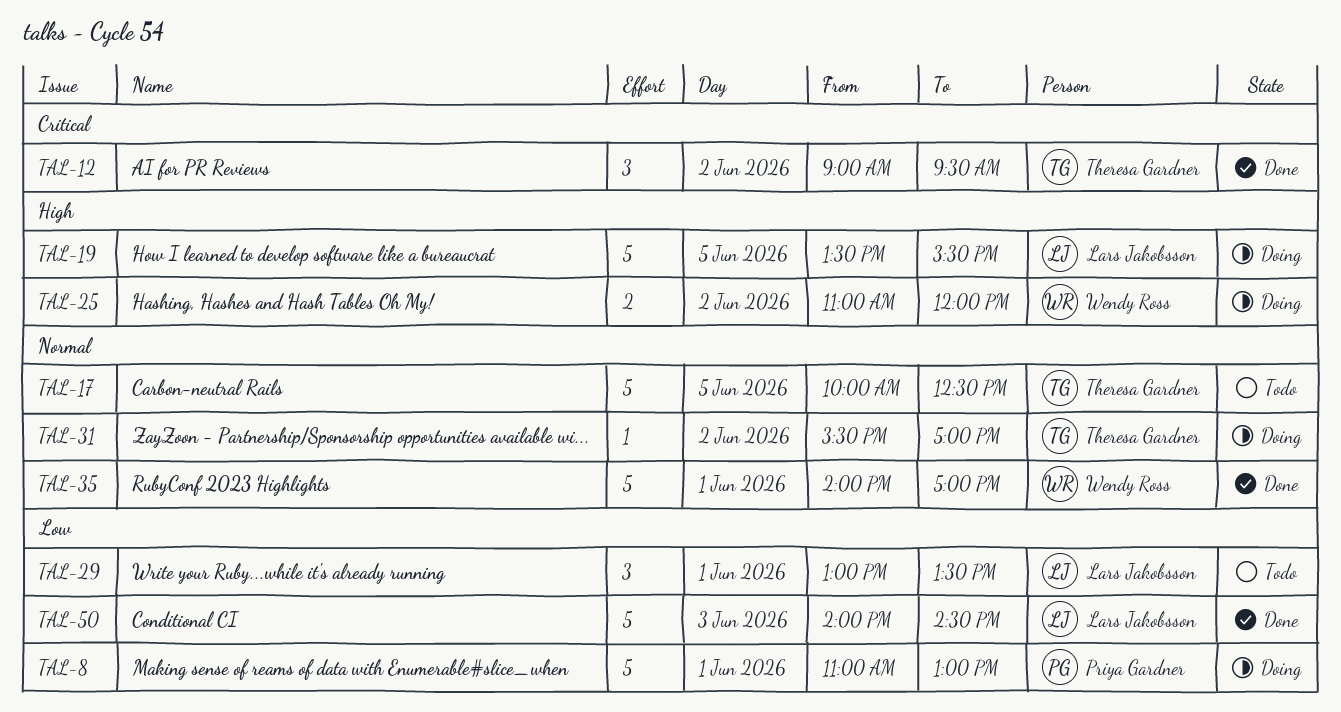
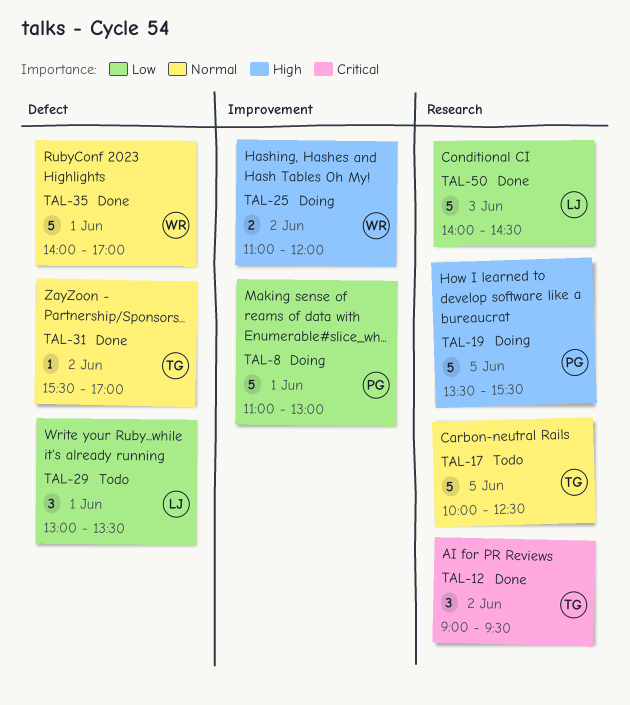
TAL-19, owner: Lars Jakobsson -> Priya Gardner
TAL-31, status: Doing -> Done

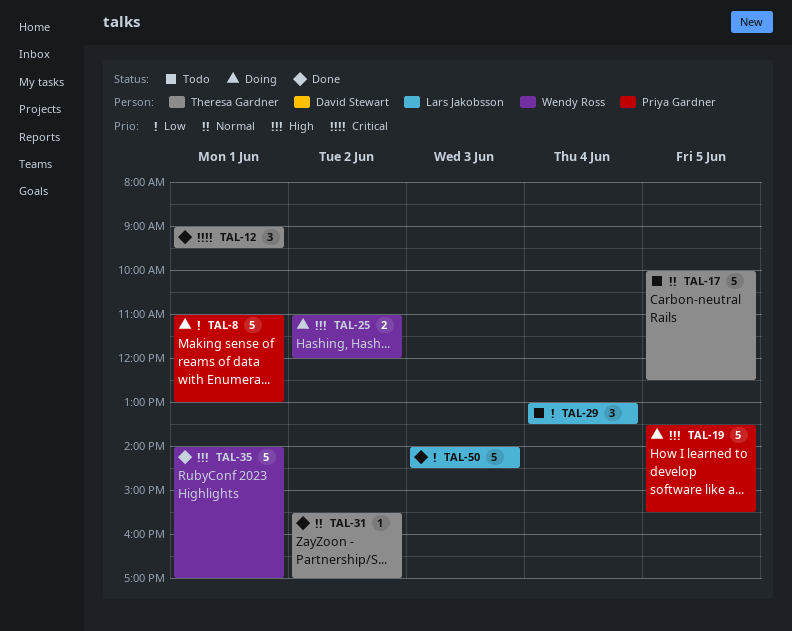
TAL-12, day: Jun 2 -> Jun 1
TAL-29, day: Jun 1 -> Jun 4
TAL-35, priority: Normal -> High

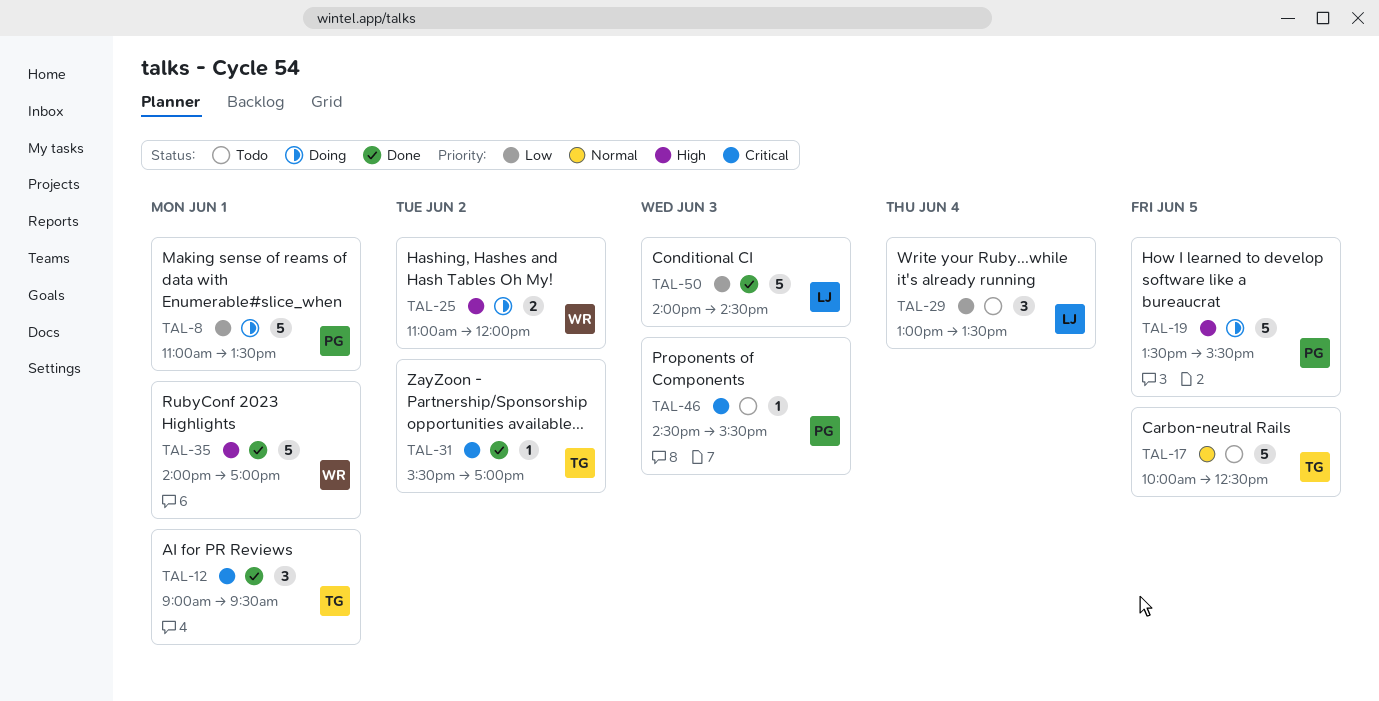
TAL-8, ends: 13:00 -> 13:30
TAL-31, priority: Normal -> Critical
TAL-46: none -> present

